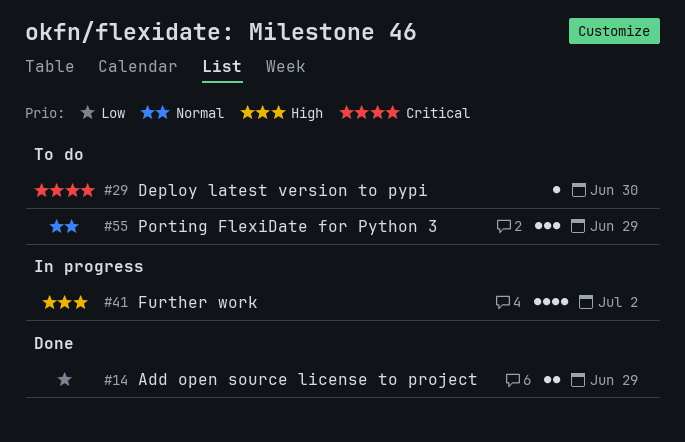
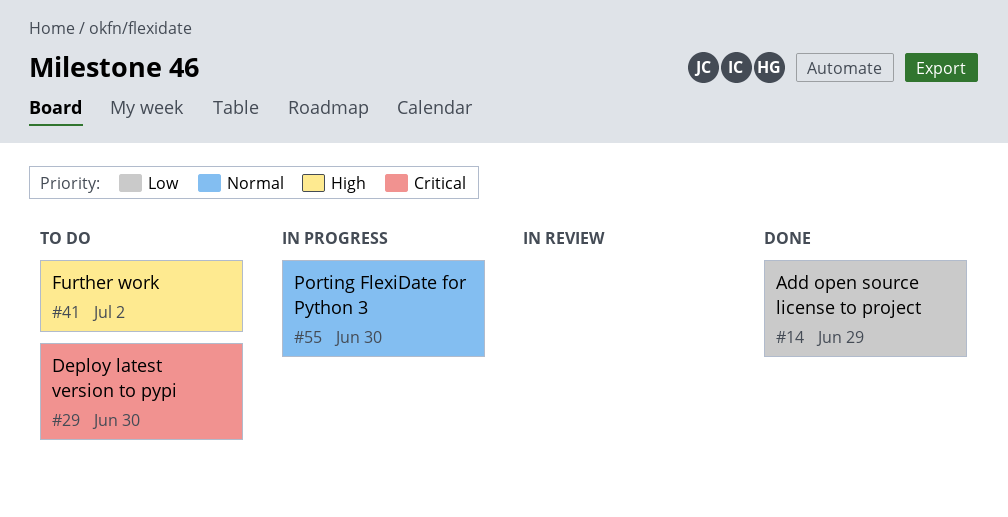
#41, status: In progress -> To do
#55, status: To do -> In progress
#55, due: Jun 29 -> Jun 30

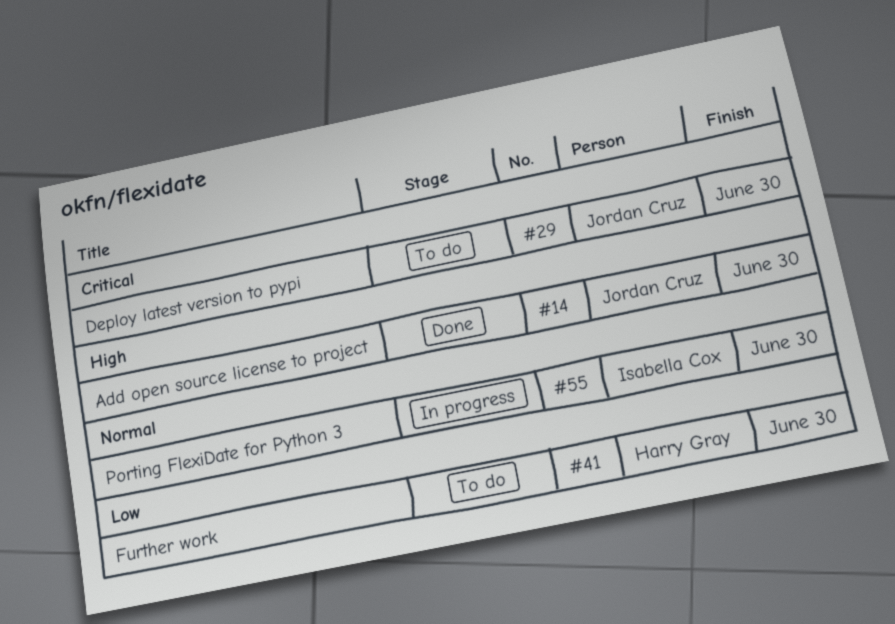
#14, priority: Low -> High
#14, due: Jun 29 -> Jun 30
#41, priority: High -> Low
#41, due: Jul 2 -> Jun 30

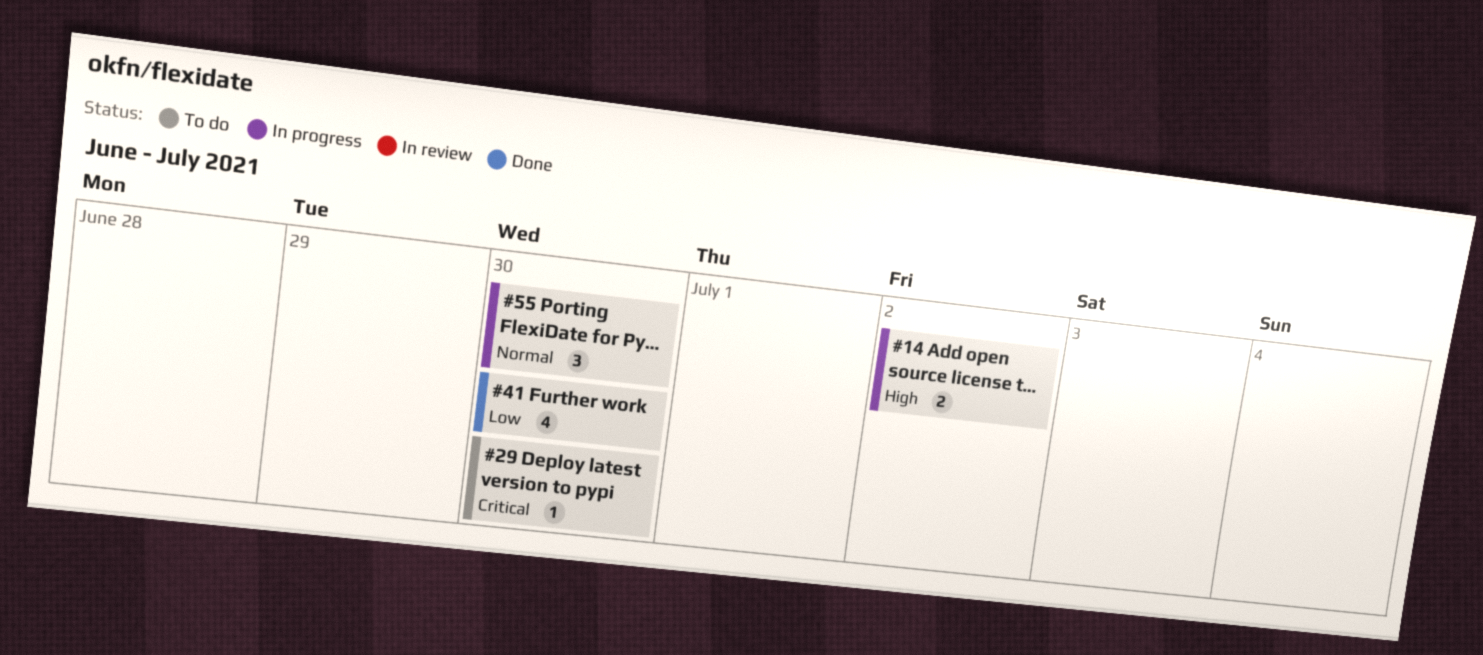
#14, status: Done -> In progress
#14, due: Jun 30 -> Jul 2
#41, status: To do -> Done

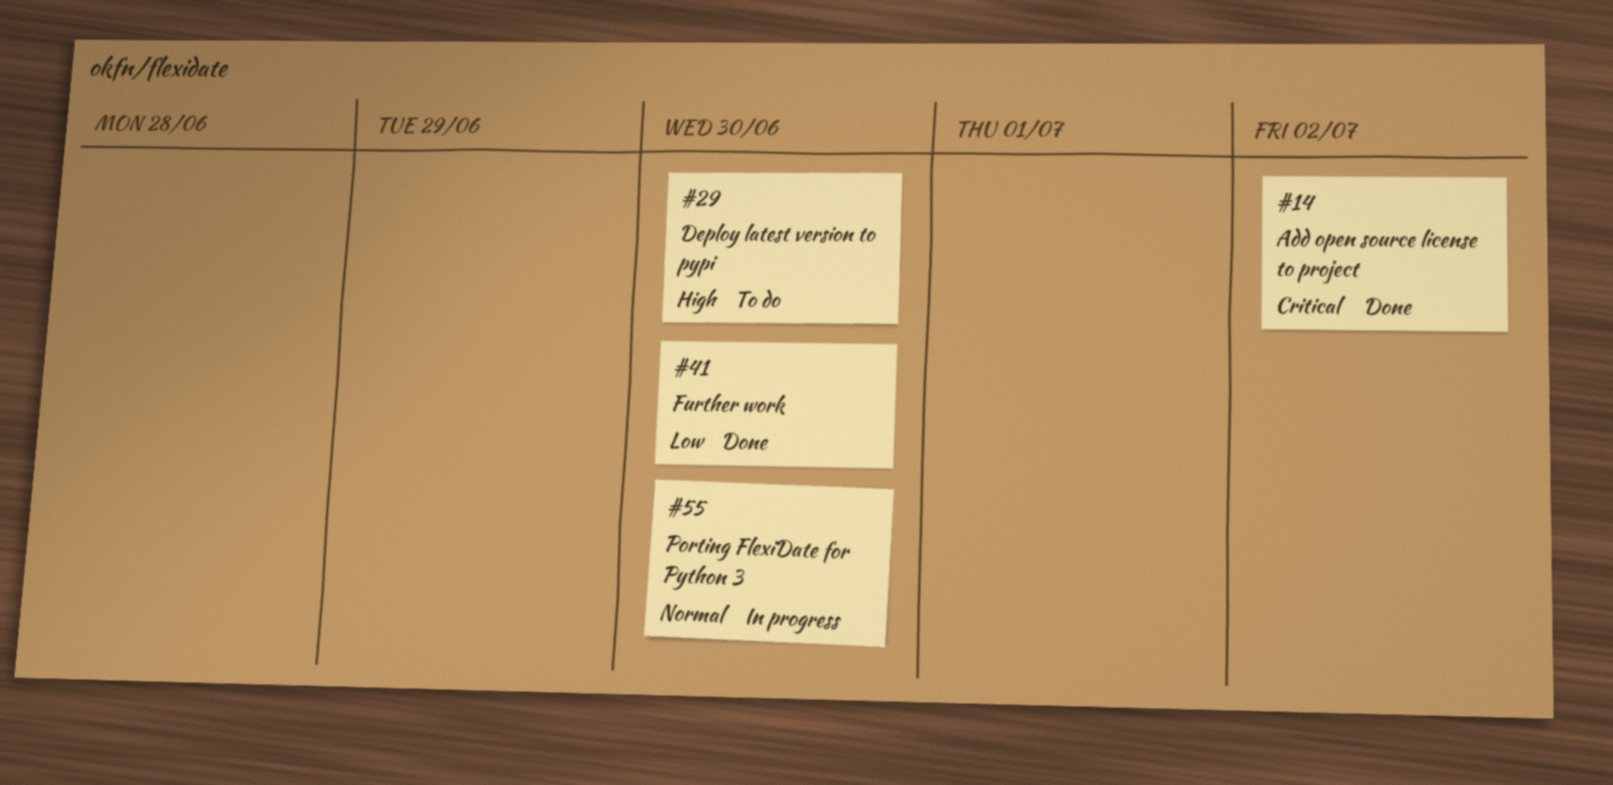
#14, status: In progress -> Done
#14, priority: High -> Critical
#29, priority: Critical -> High

